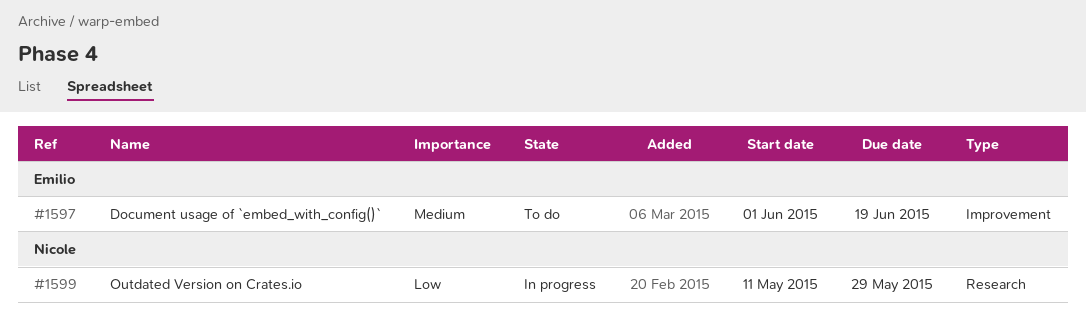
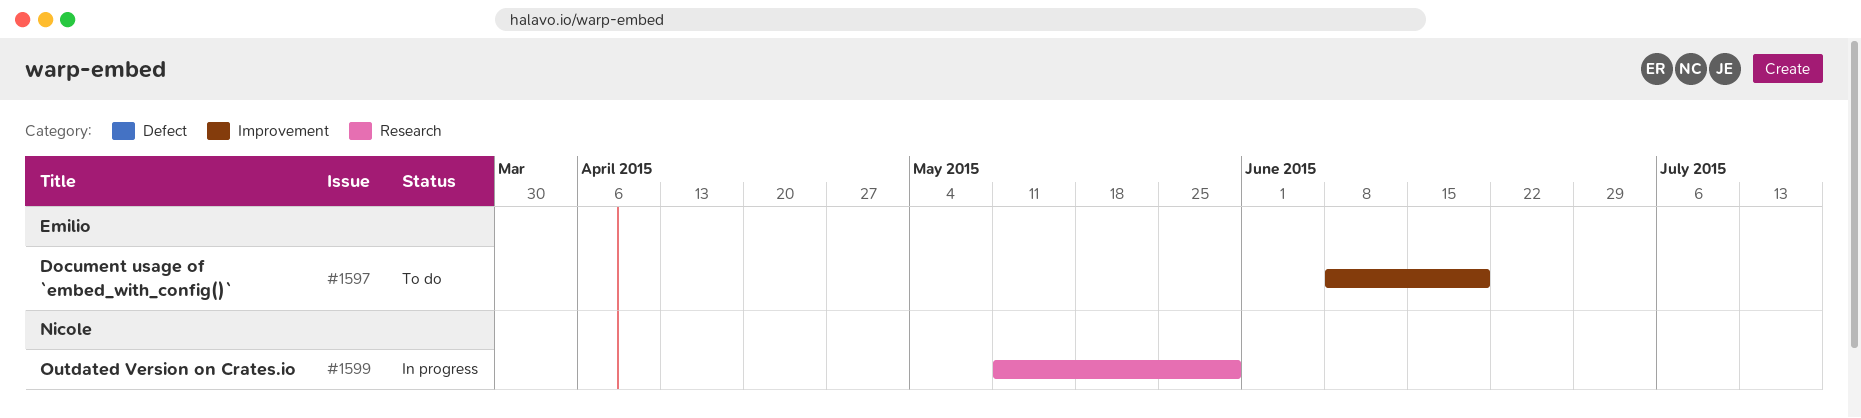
#1597, start: Jun 1 -> Jun 8

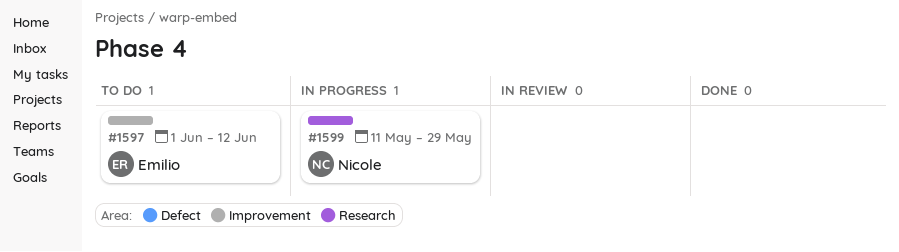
#1597, start: Jun 8 -> Jun 1
#1597, due: Jun 19 -> Jun 12

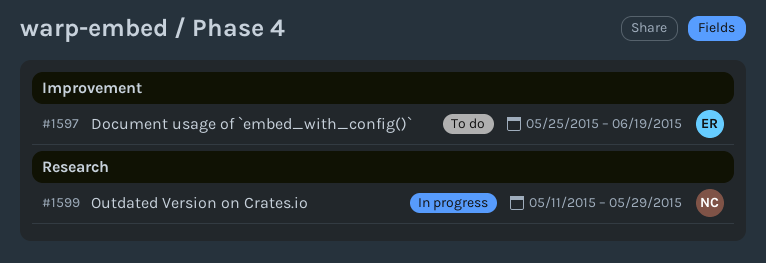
#1597, start: Jun 1 -> May 25
#1597, due: Jun 12 -> Jun 19

